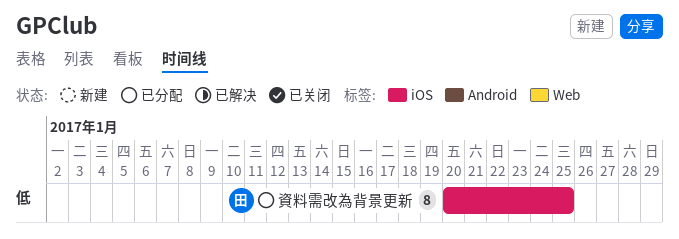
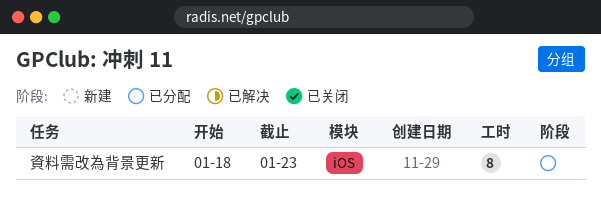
資料需改為背景更新, start: Jan 20 -> Jan 18
資料需改為背景更新, due: Jan 25 -> Jan 23

